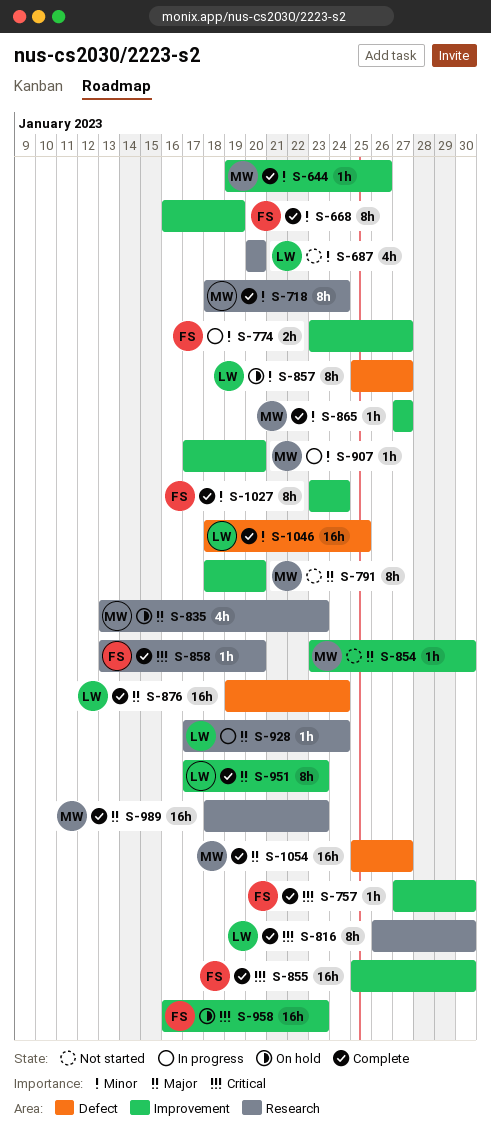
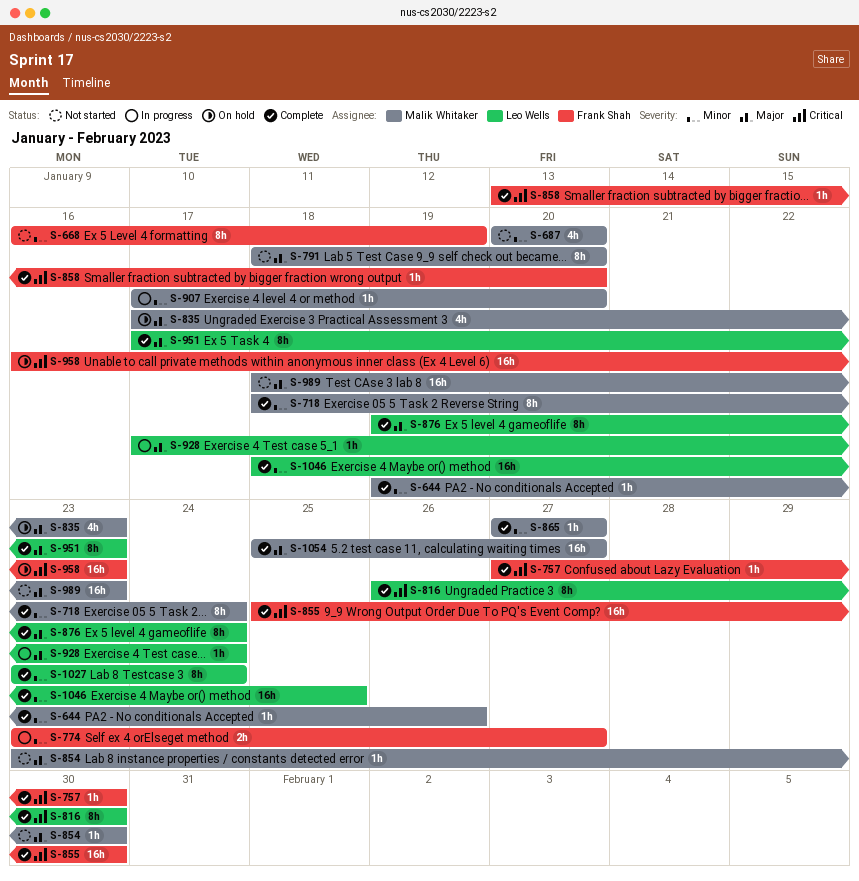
S-668, status: Complete -> Not started
S-687, owner: Leo Wells -> Malik Whitaker
S-835, start: Jan 13 -> Jan 17
S-857: present -> none
S-876, estimate: 16h -> 8h
S-989, status: Complete -> Not started
S-1027, owner: Frank Shah -> Leo Wells

